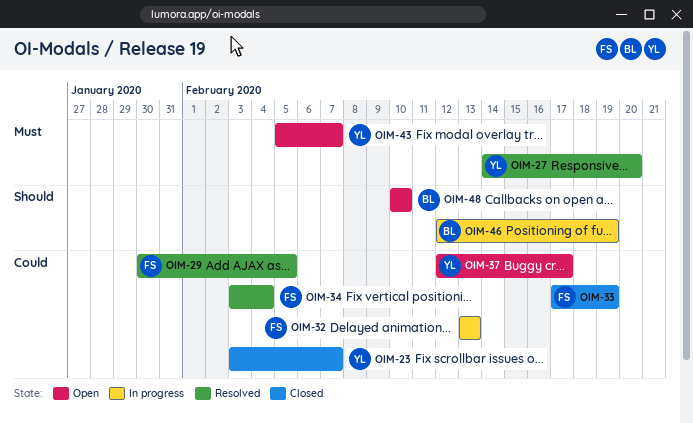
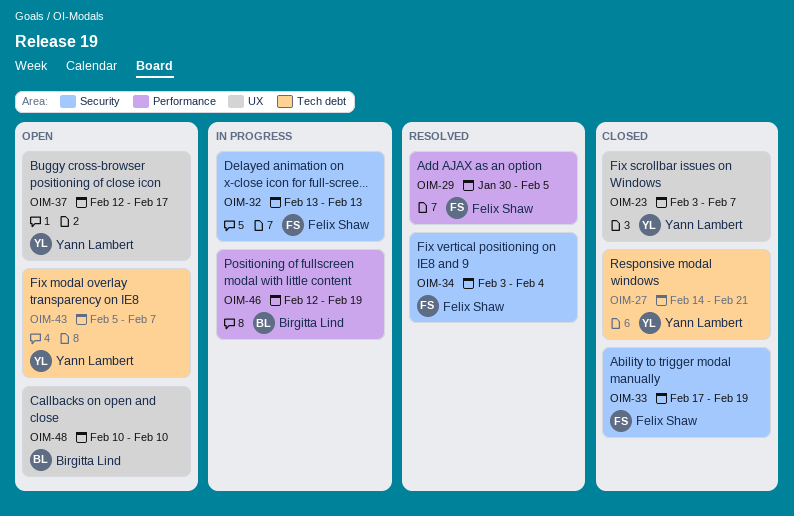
OIM-27, status: Resolved -> Closed
OIM-27, due: Feb 20 -> Feb 21

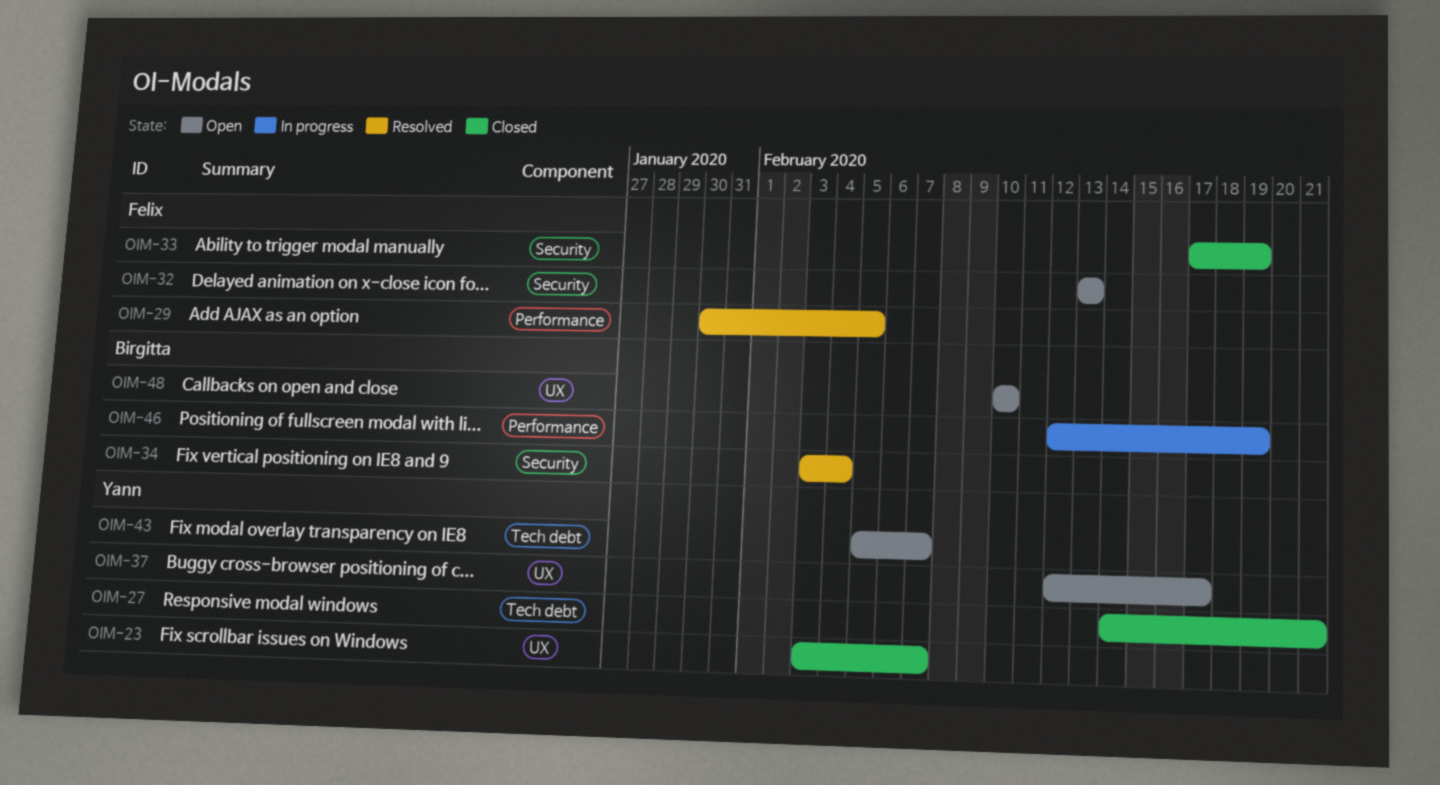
OIM-32, status: In progress -> Open
OIM-34, owner: Felix Shaw -> Birgitta Lind

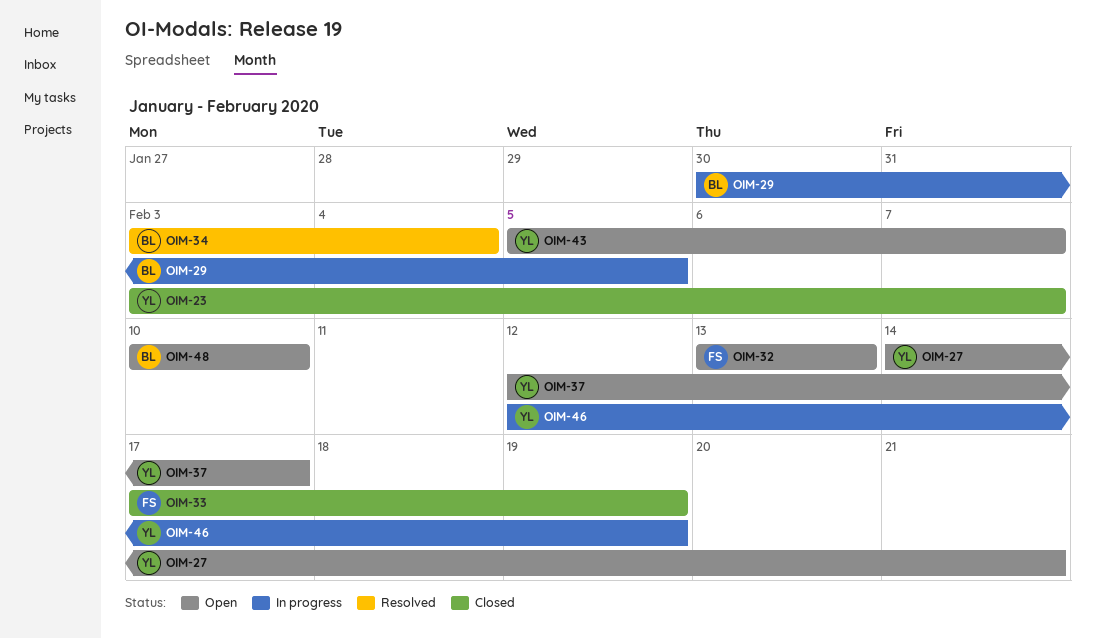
OIM-27, status: Closed -> Open
OIM-29, status: Resolved -> In progress
OIM-29, owner: Felix -> Birgitta
OIM-46, owner: Birgitta -> Yann

